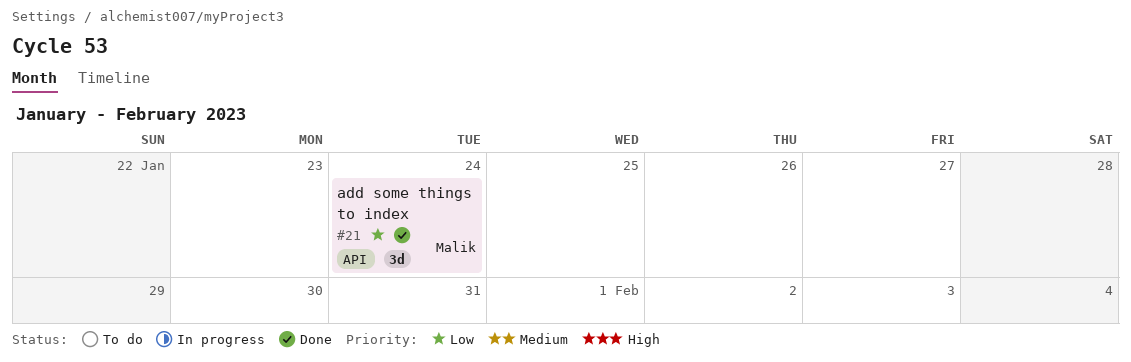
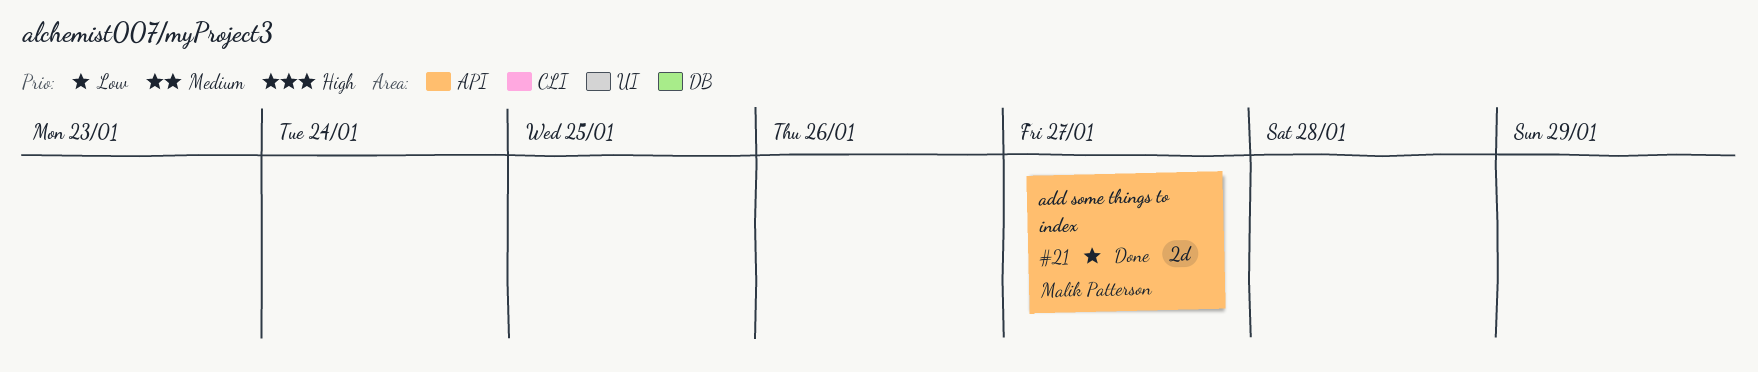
#21, estimate: 3d -> 2d
#21, due: Jan 24 -> Jan 27

